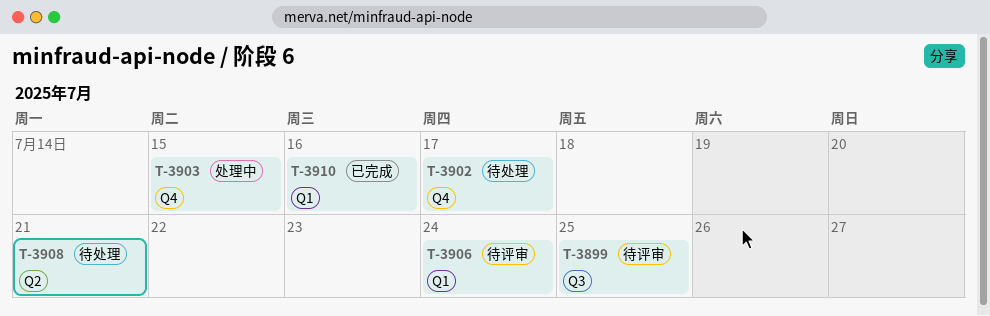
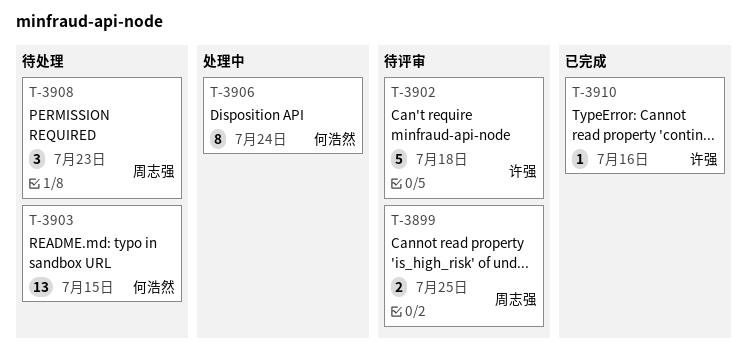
T-3902, status: 待处理 -> 待评审
T-3902, due: Jul 17 -> Jul 18
T-3903, status: 处理中 -> 待处理
T-3906, status: 待评审 -> 处理中
T-3908, due: Jul 21 -> Jul 23

